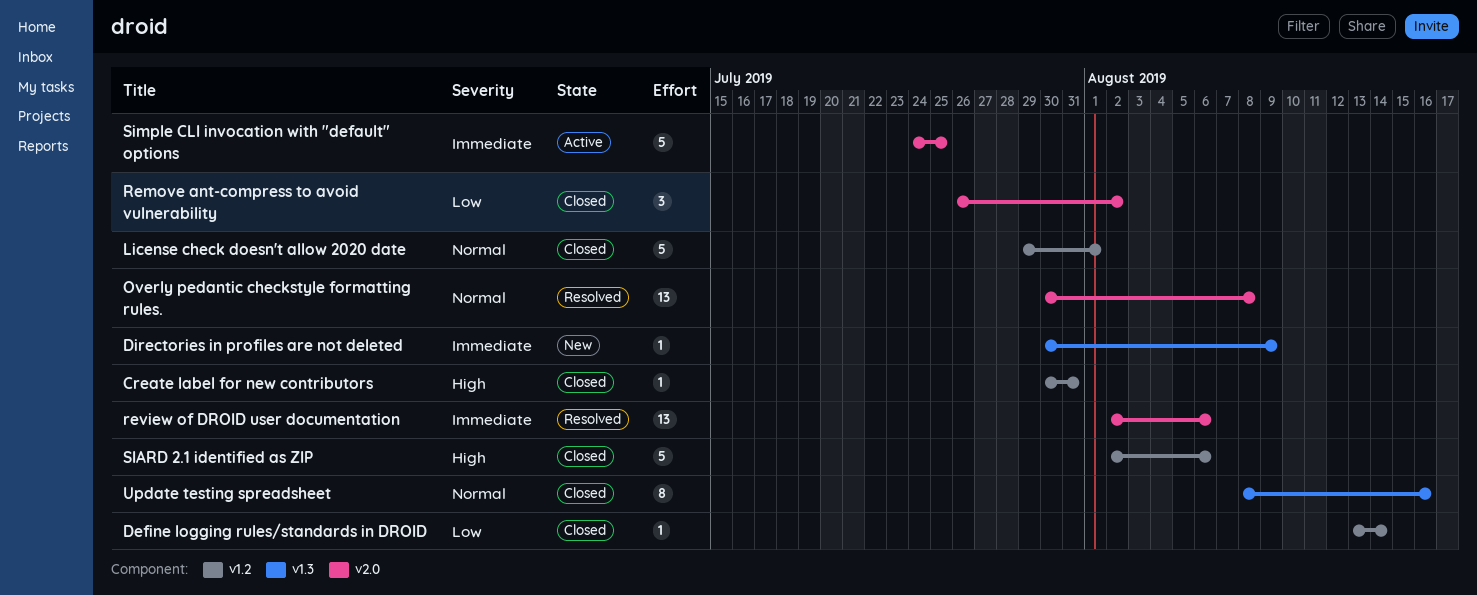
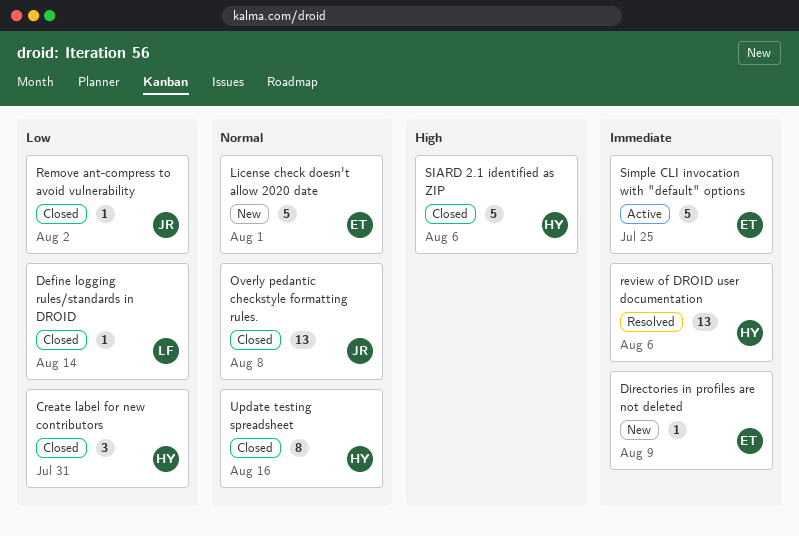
Create label for new contributors, priority: High -> Low
Create label for new contributors, estimate: 1 -> 3
License check doesn't allow 2020 date, status: Closed -> New
Overly pedantic checkstyle formatting rules., status: Resolved -> Closed
Remove ant-compress to avoid vulnerability, estimate: 3 -> 1

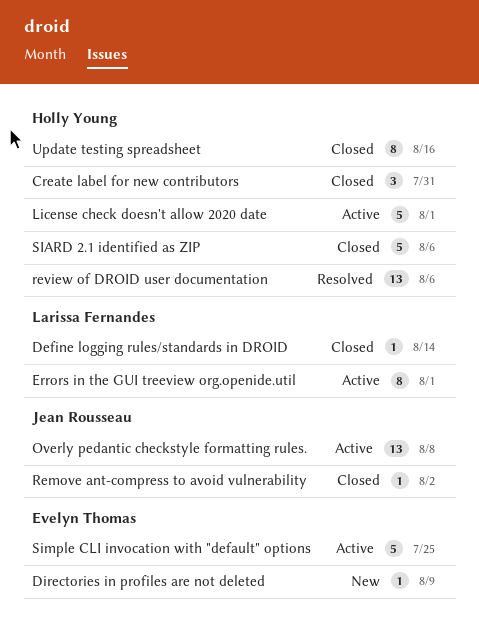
Errors in the GUI treeview org.openide.util: none -> present
License check doesn't allow 2020 date, status: New -> Active
License check doesn't allow 2020 date, owner: Evelyn Thomas -> Holly Young
Overly pedantic checkstyle formatting rules., status: Closed -> Active

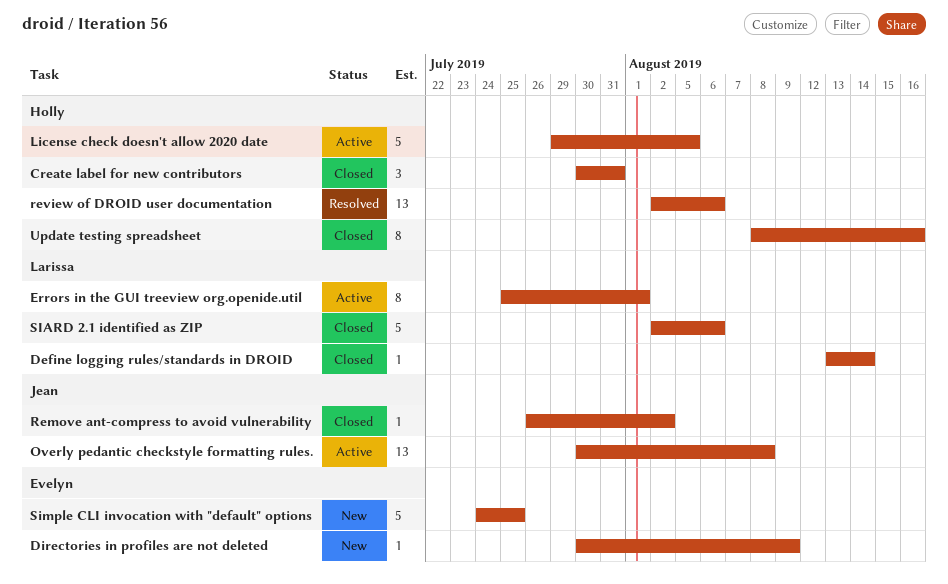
License check doesn't allow 2020 date, due: Aug 1 -> Aug 5
SIARD 2.1 identified as ZIP, owner: Holly Young -> Larissa Fernandes
Simple CLI invocation with "default" options, status: Active -> New

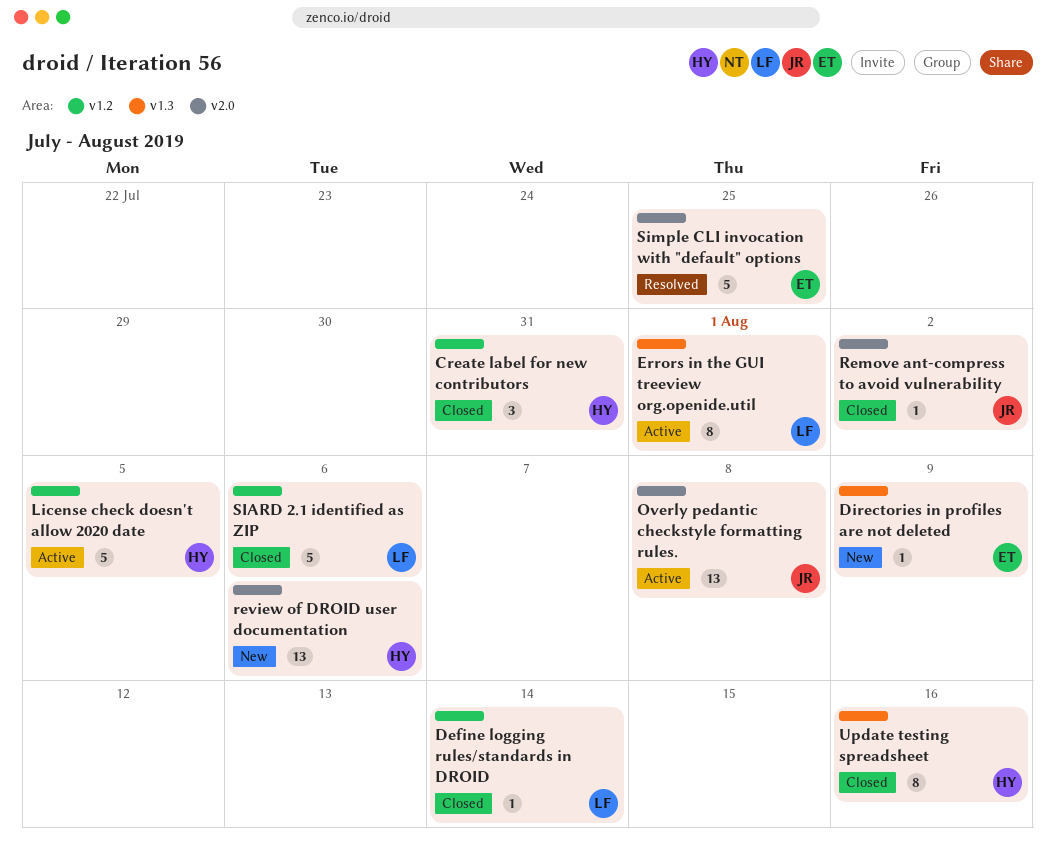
review of DROID user documentation, status: Resolved -> New
Simple CLI invocation with "default" options, status: New -> Resolved

